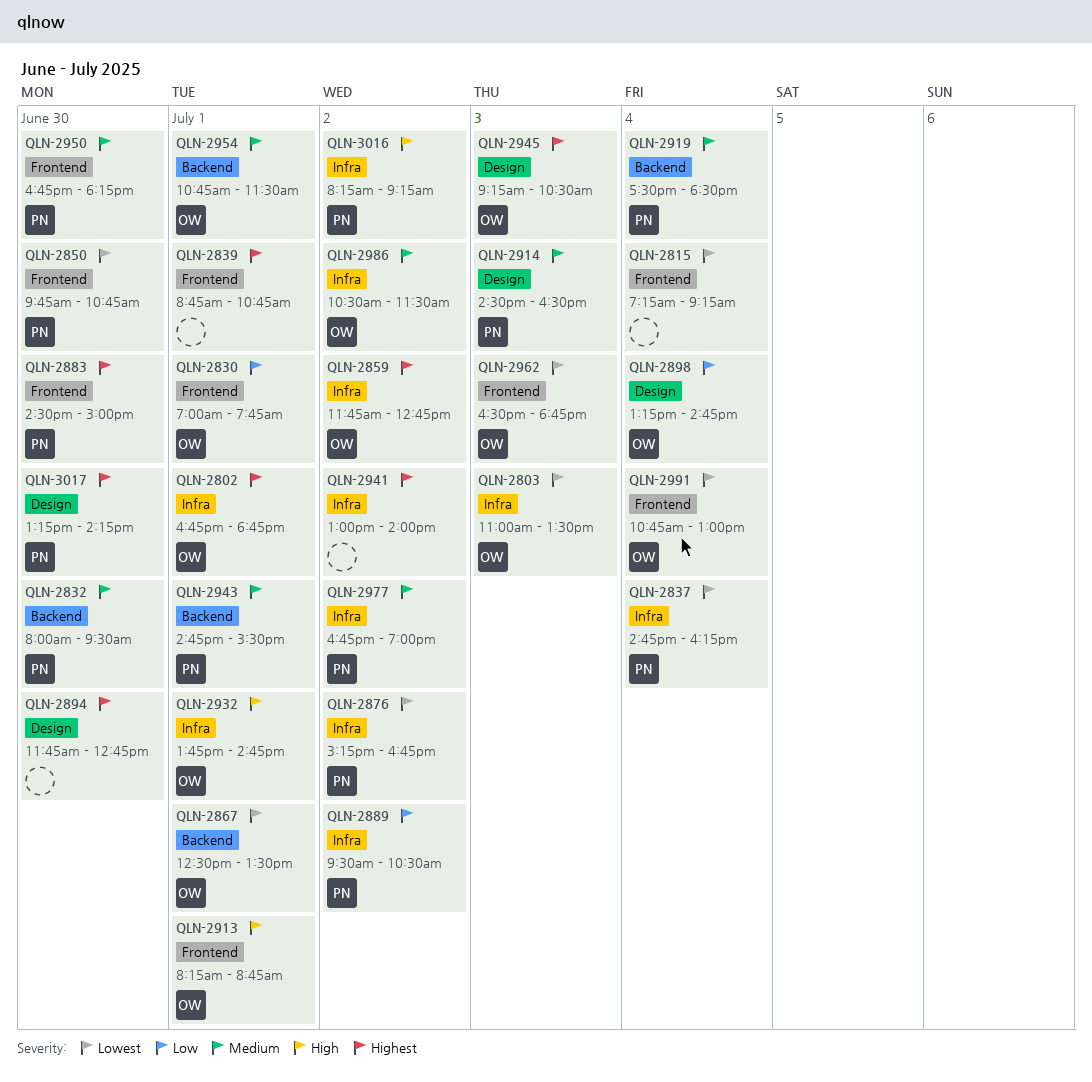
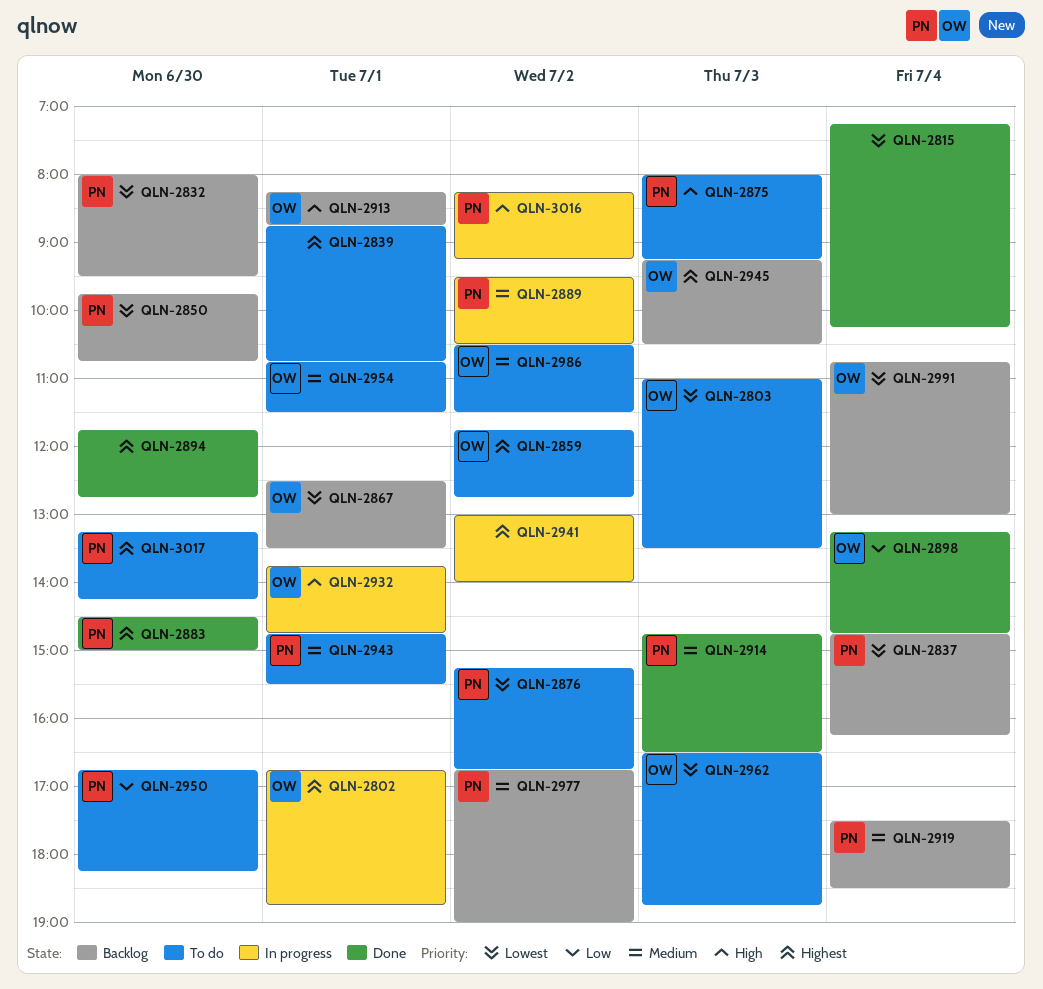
QLN-2815, ends: 09:15 -> 10:15
QLN-2830: present -> none
QLN-2832, priority: Medium -> Lowest
QLN-2875: none -> present
QLN-2889, priority: Low -> Medium
QLN-2914, begins: 14:30 -> 14:45
QLN-2950, priority: Medium -> Low

